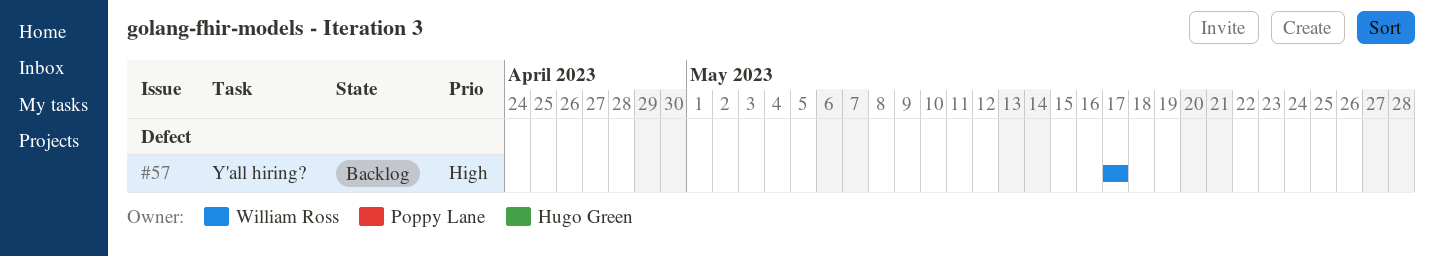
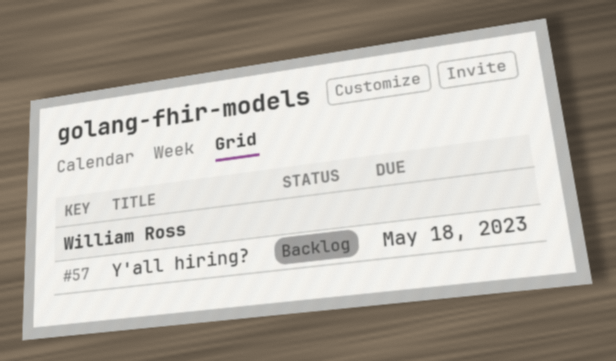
#57, due: May 17 -> May 18

